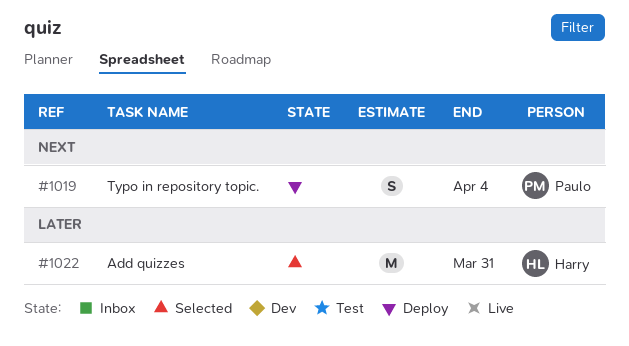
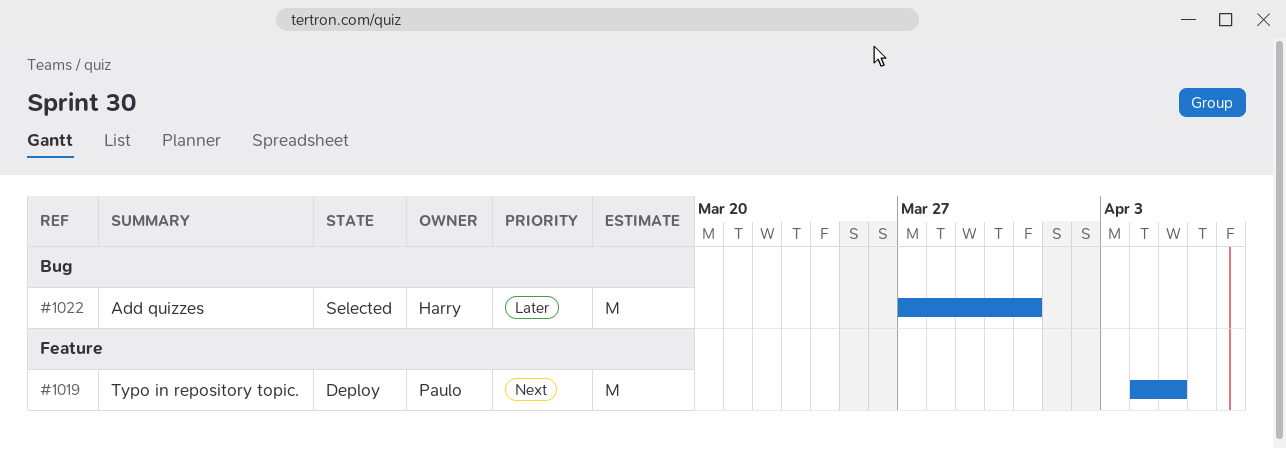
#1019, estimate: S -> M
#1019, due: Apr 4 -> Apr 5

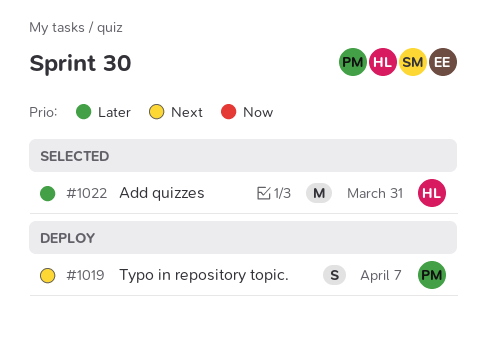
#1019, estimate: M -> S
#1019, due: Apr 5 -> Apr 7

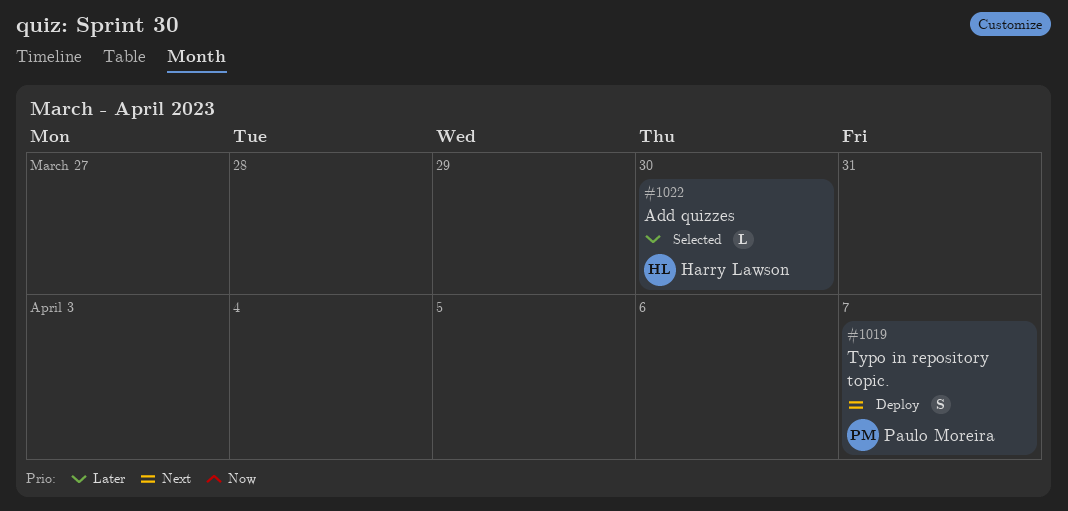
#1022, estimate: M -> L
#1022, due: Mar 31 -> Mar 30

